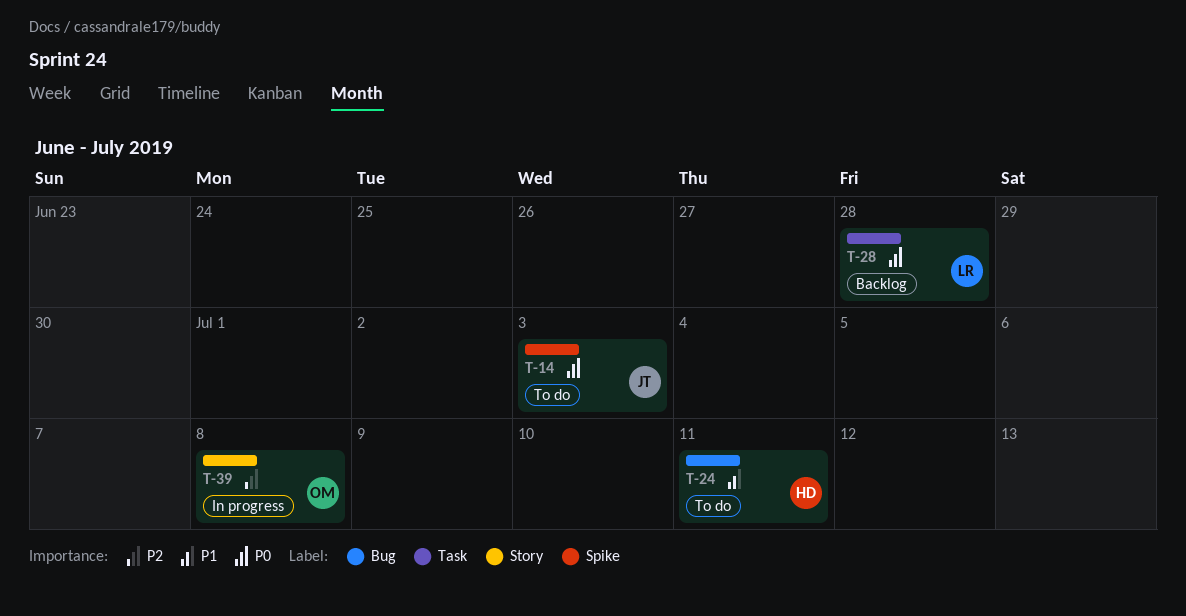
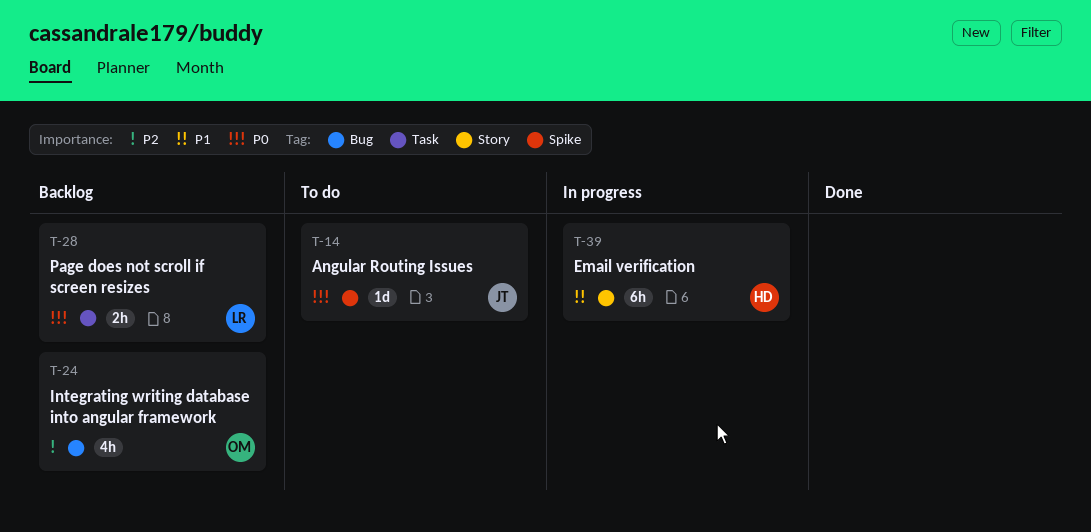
T-24, status: To do -> Backlog
T-24, owner: HD -> OM
T-24, priority: P1 -> P2
T-39, owner: OM -> HD
T-39, priority: P2 -> P1

